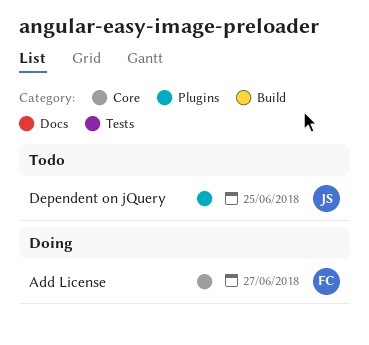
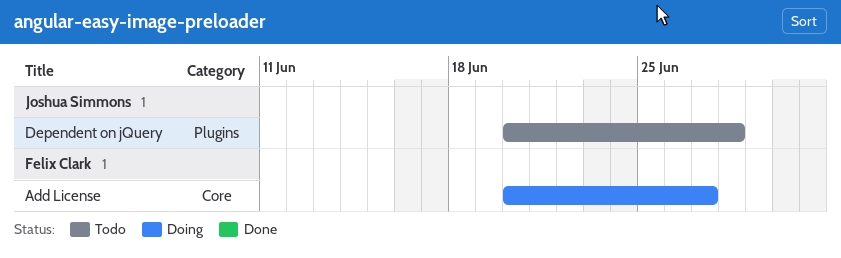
Dependent on jQuery, due: Jun 25 -> Jun 28

